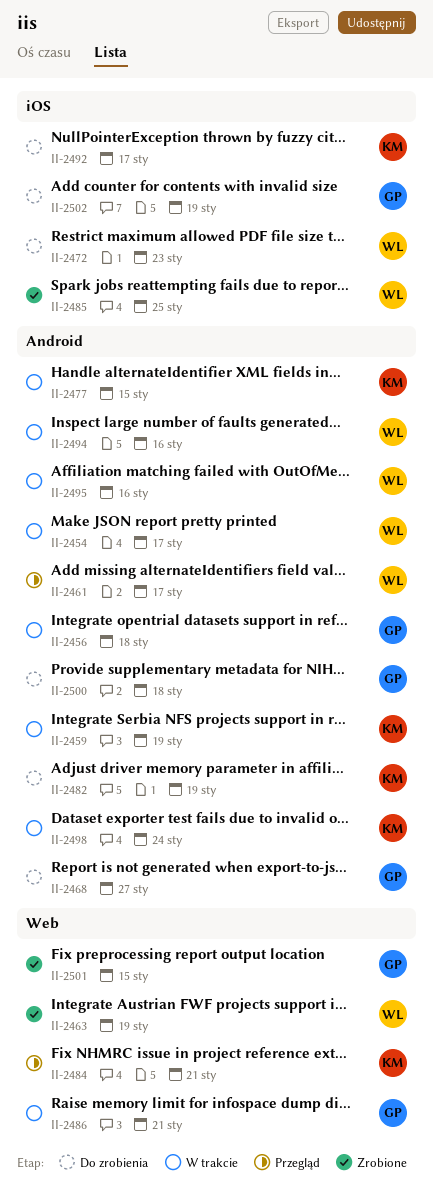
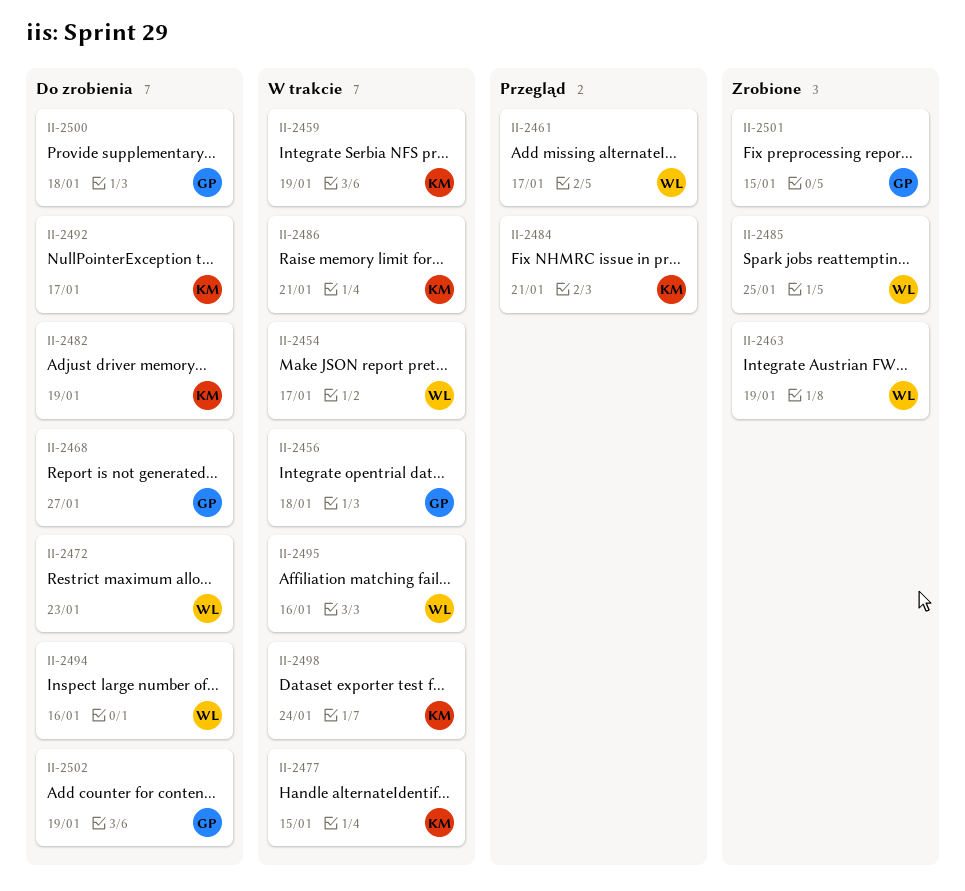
II-2486, owner: GP -> KM
II-2494, status: W trakcie -> Do zrobienia

